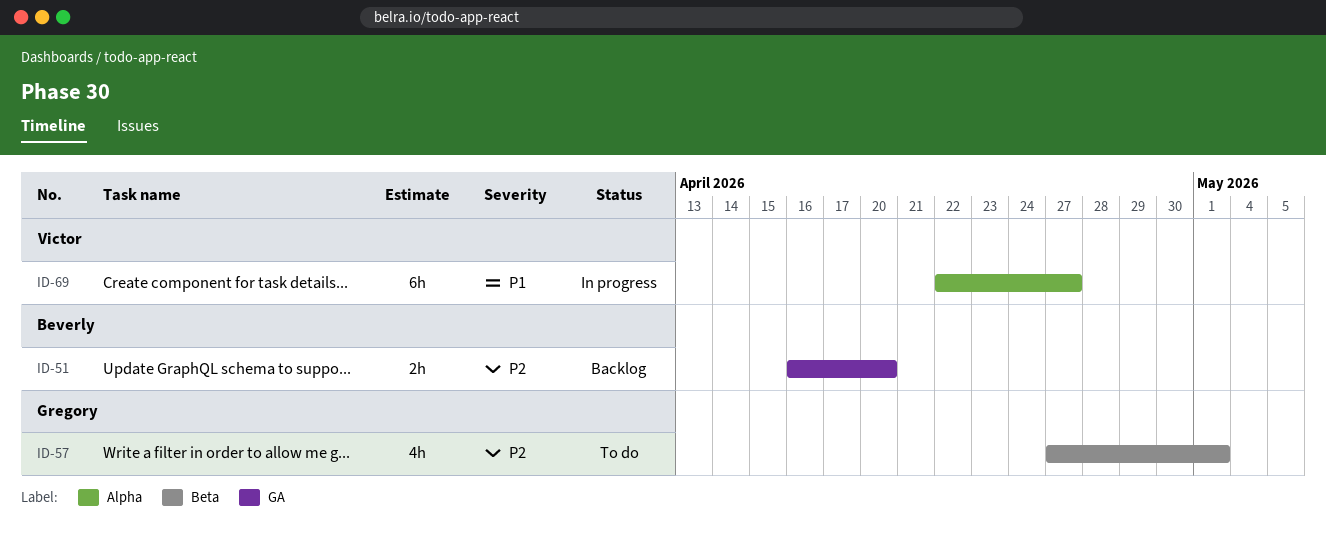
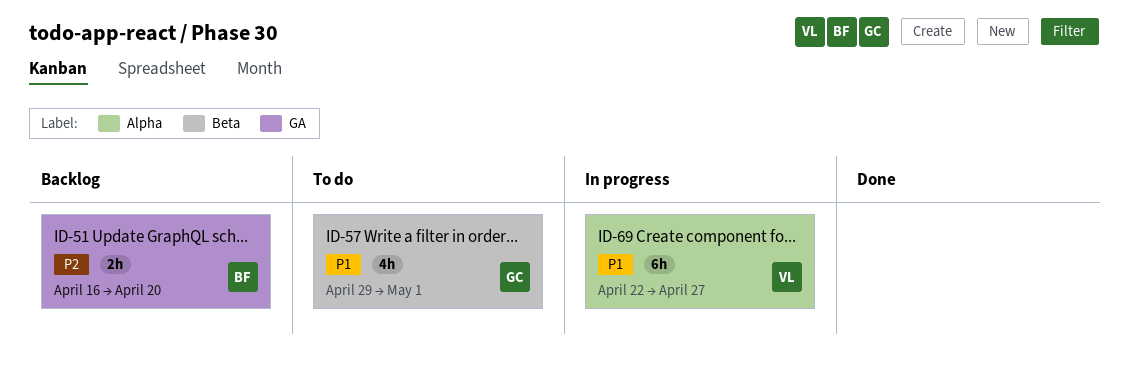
ID-57, priority: P2 -> P1
ID-57, start: Apr 27 -> Apr 29

